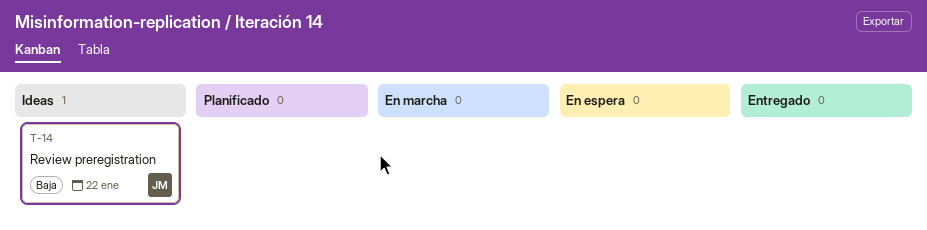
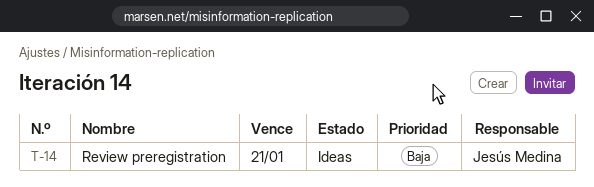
T-14, due: Jan 22 -> Jan 21

